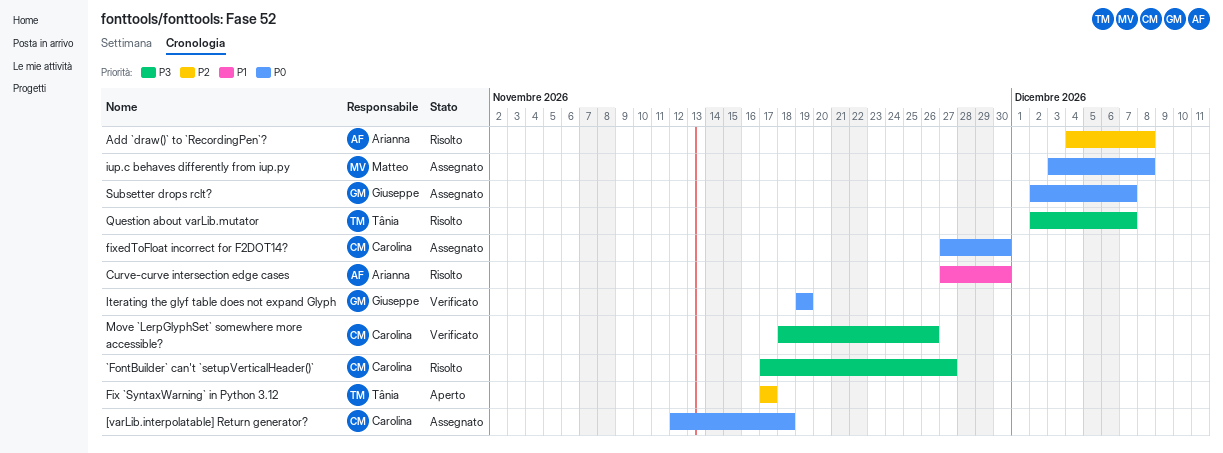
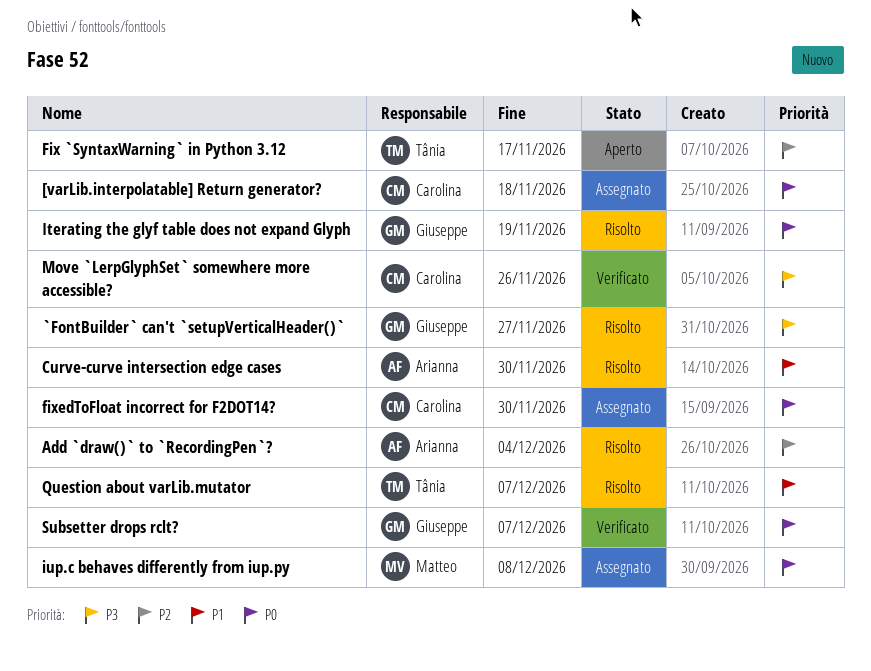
`FontBuilder` can't `setupVerticalHeader()`, owner: Carolina -> Giuseppe
Add `draw()` to `RecordingPen`?, due: Dec 8 -> Dec 4
Iterating the glyf table does not expand Glyph, status: Verificato -> Risolto
Question about varLib.mutator, priority: P3 -> P1
Subsetter drops rclt?, status: Assegnato -> Verificato

